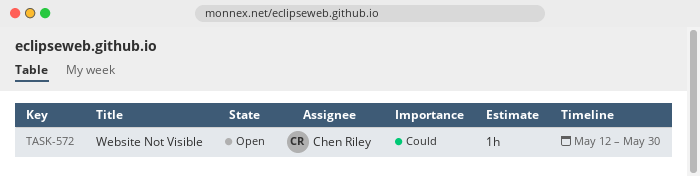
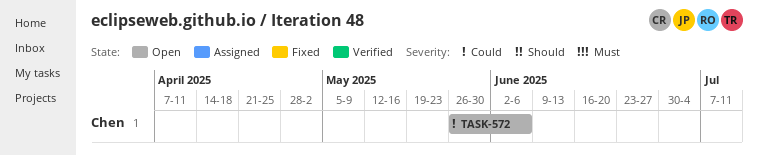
TASK-572, start: May 12 -> May 26
TASK-572, due: May 30 -> Jun 6

